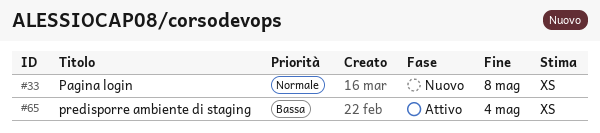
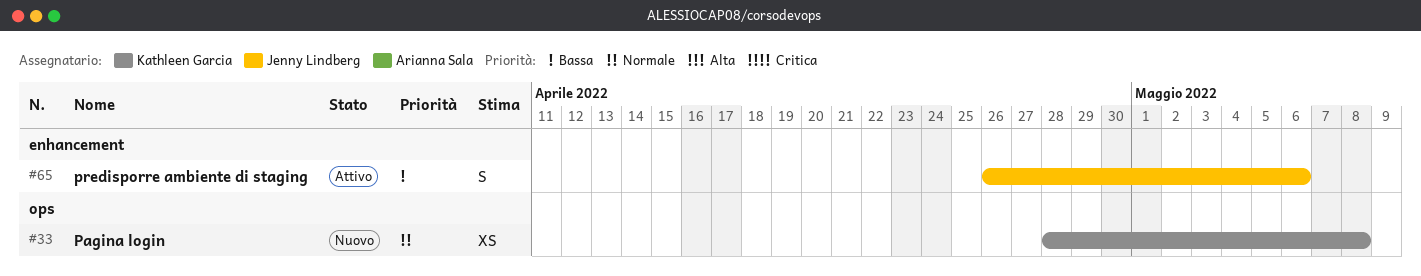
#65, estimate: XS -> S
#65, due: May 4 -> May 6

